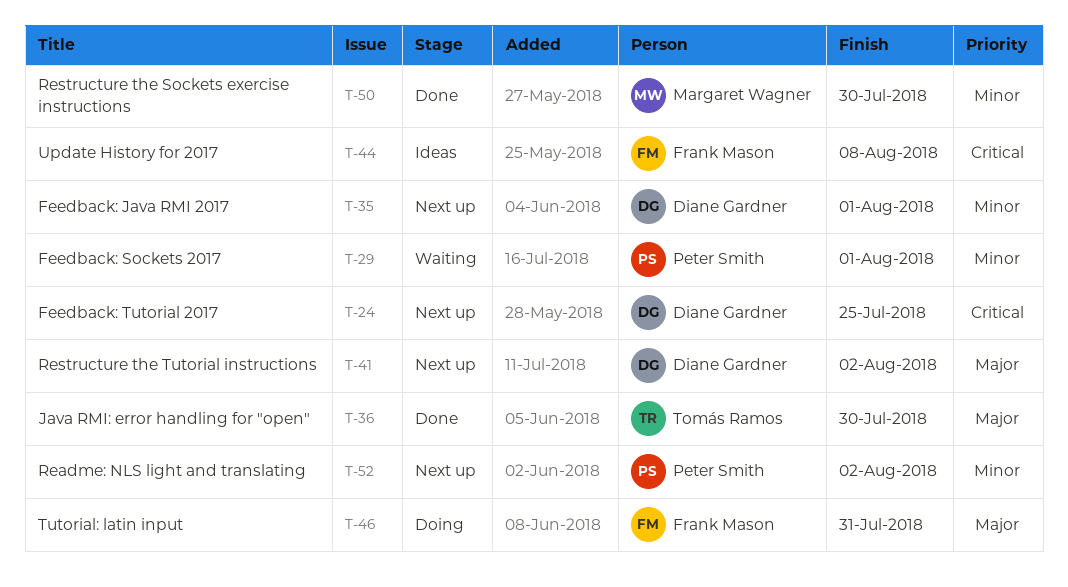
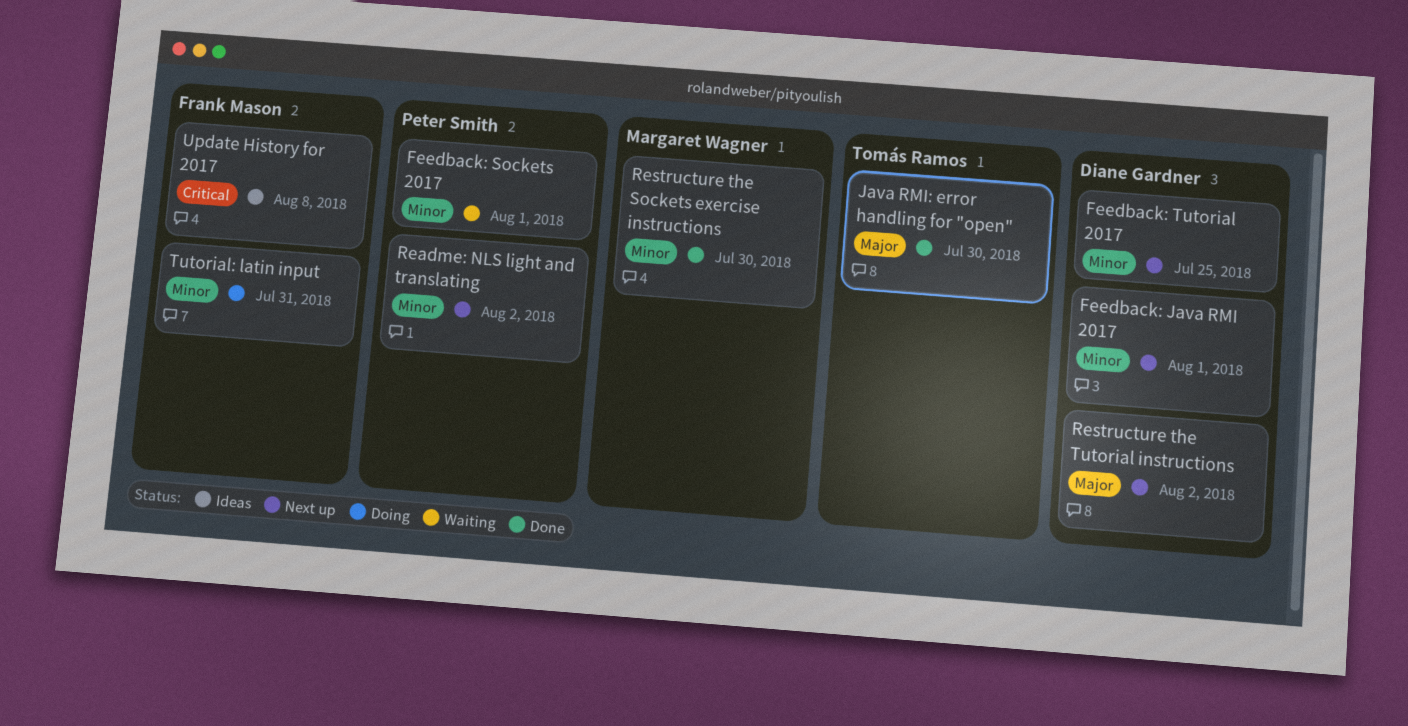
Feedback: Tutorial 2017, priority: Critical -> Minor
Tutorial: latin input, priority: Major -> Minor

